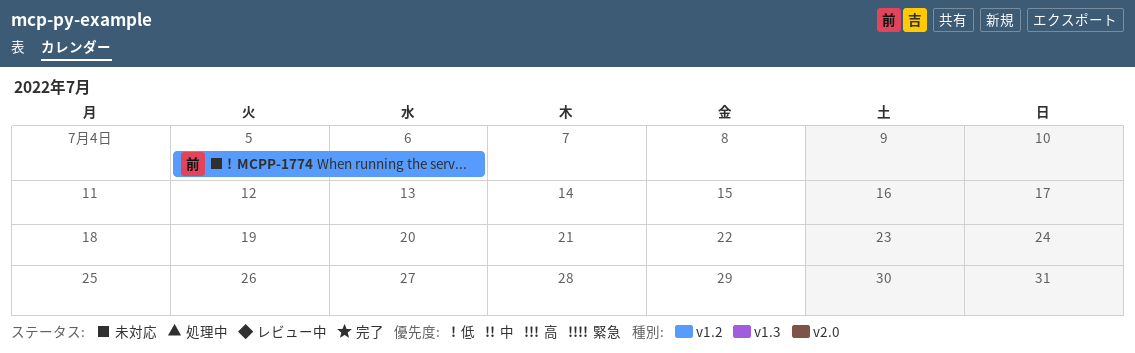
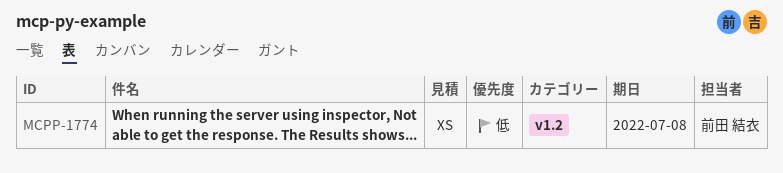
MCPP-1774, due: Jul 6 -> Jul 8

